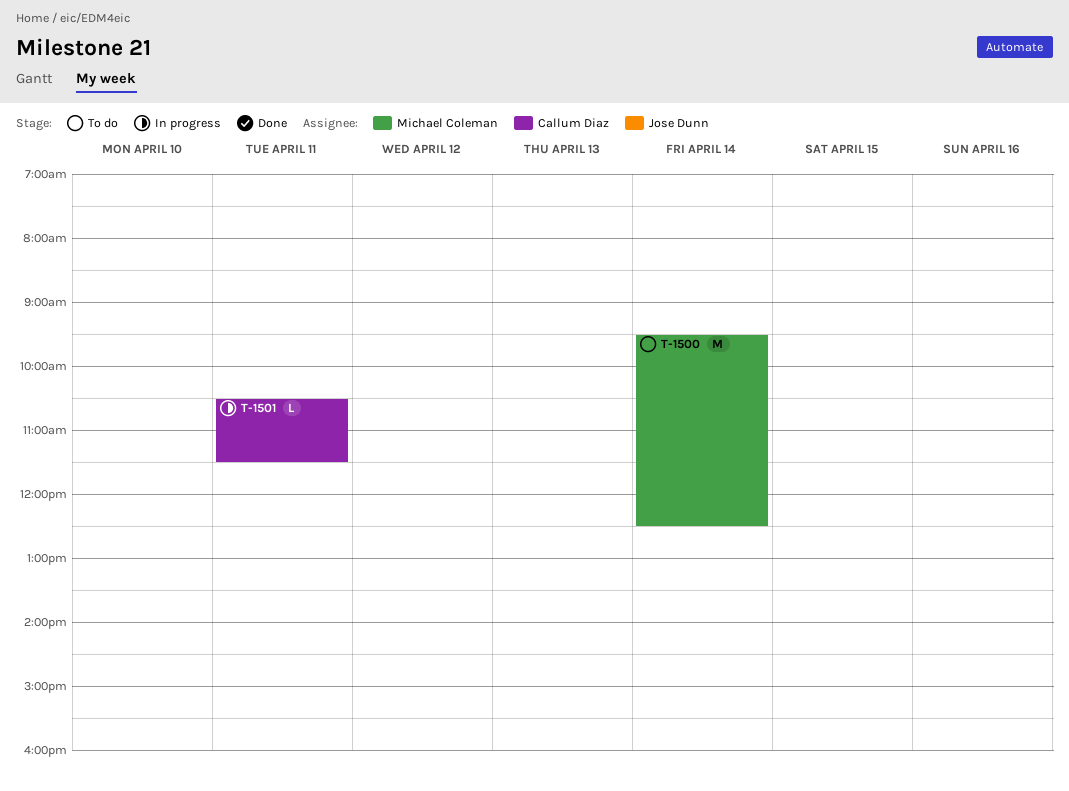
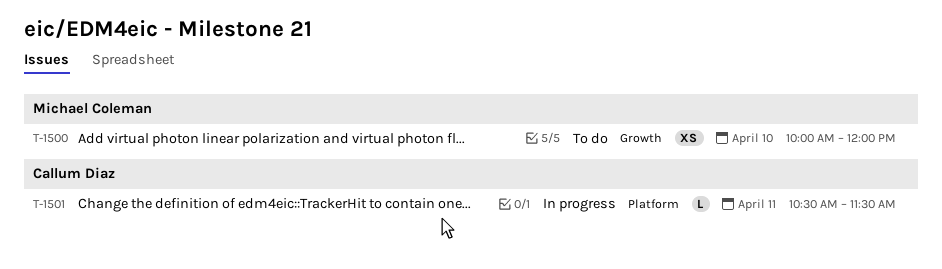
T-1500, estimate: M -> XS
T-1500, day: Apr 14 -> Apr 10
T-1500, begins: 09:30 -> 10:00
T-1500, ends: 12:30 -> 12:00

